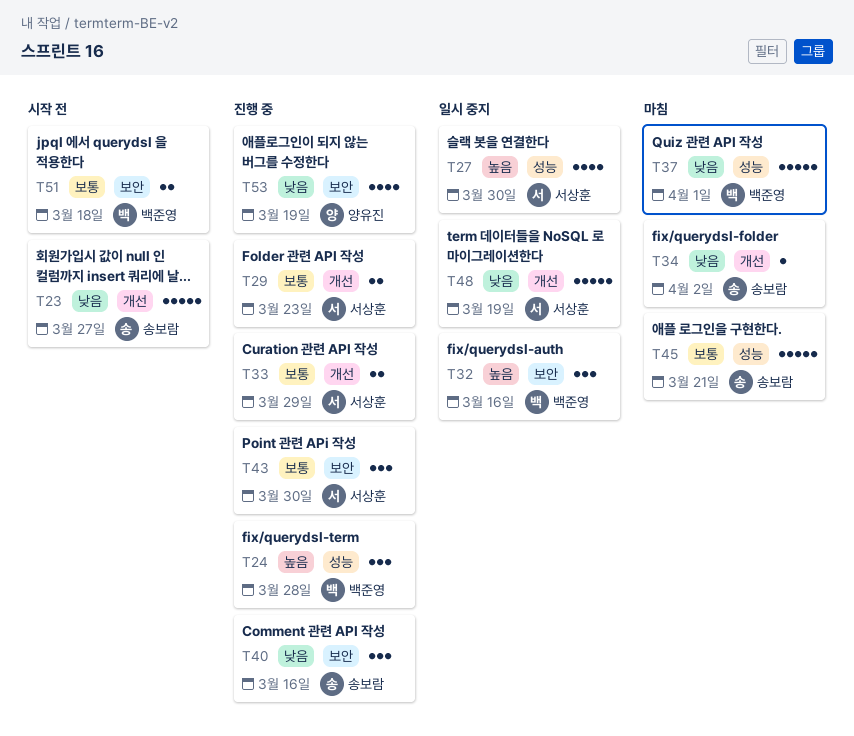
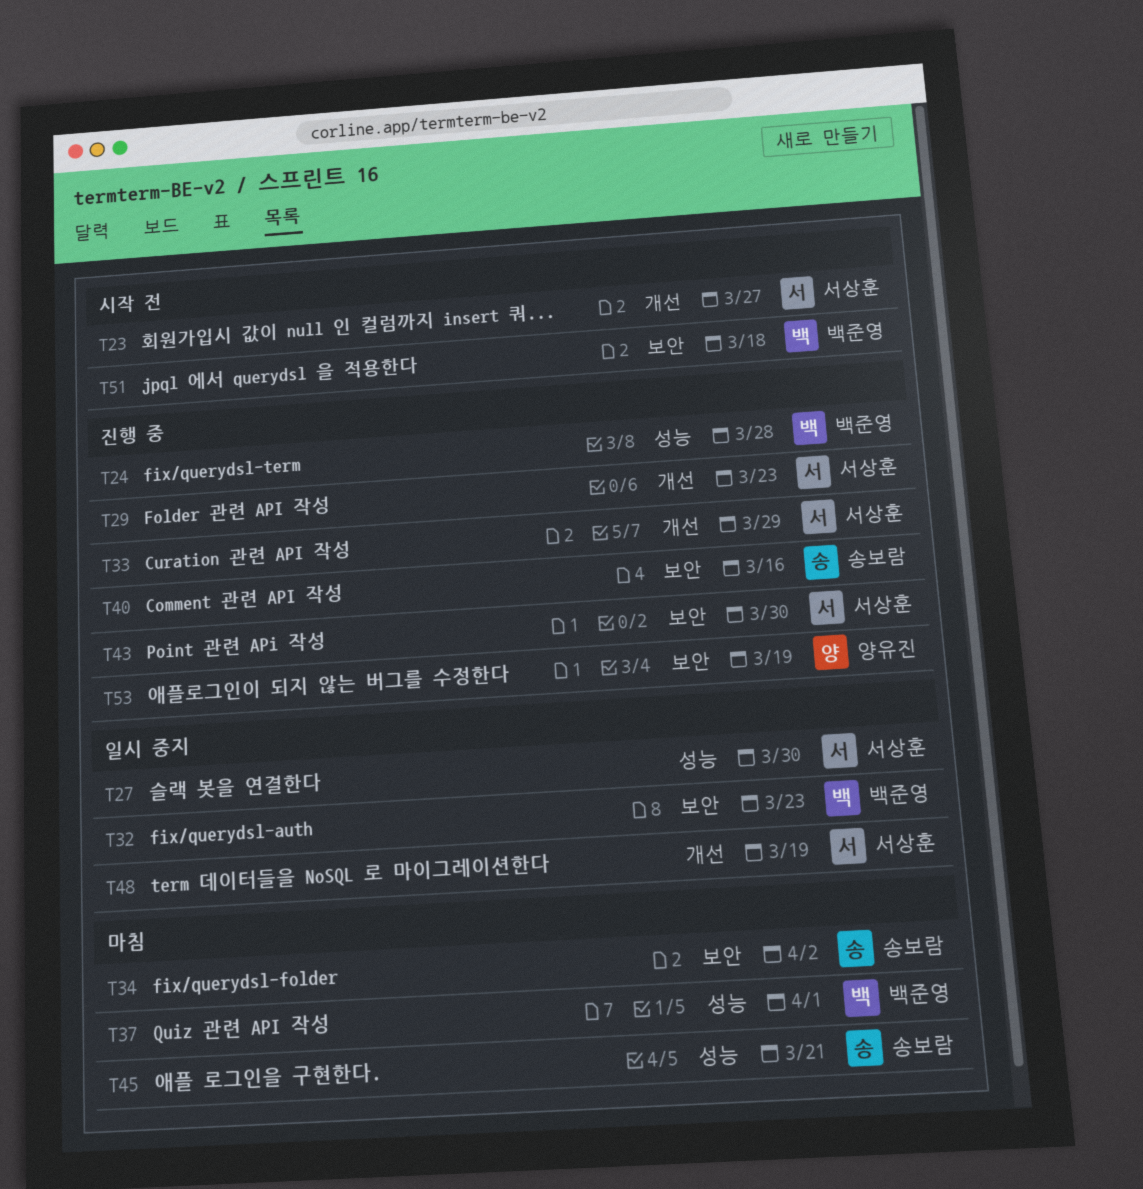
T23, owner: 송보람 -> 서상훈
T32, due: Mar 16 -> Mar 23
T34, label: 개선 -> 보안

